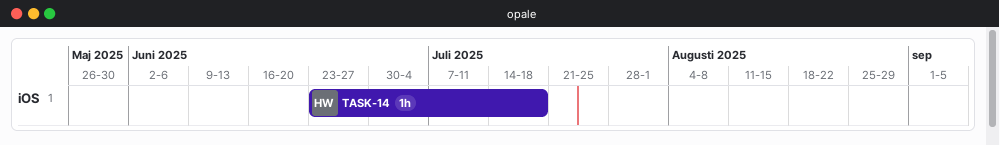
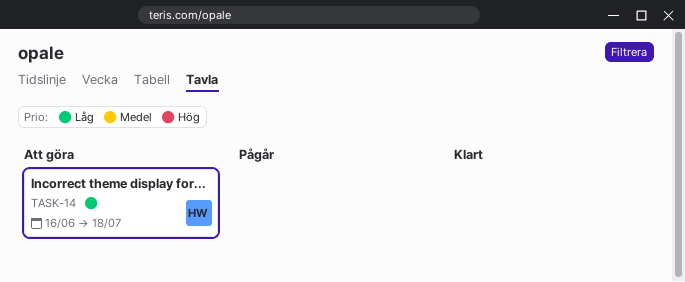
TASK-14, start: Jun 23 -> Jun 16

